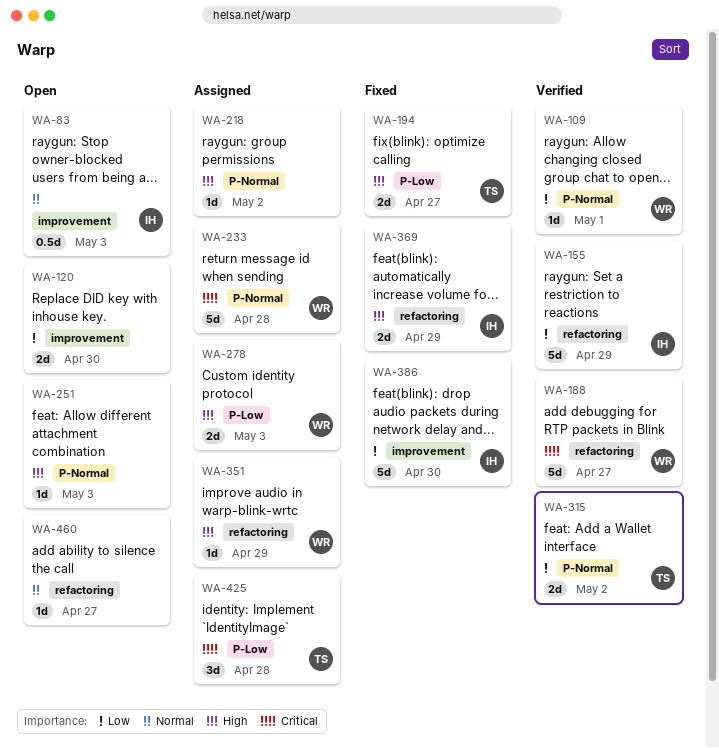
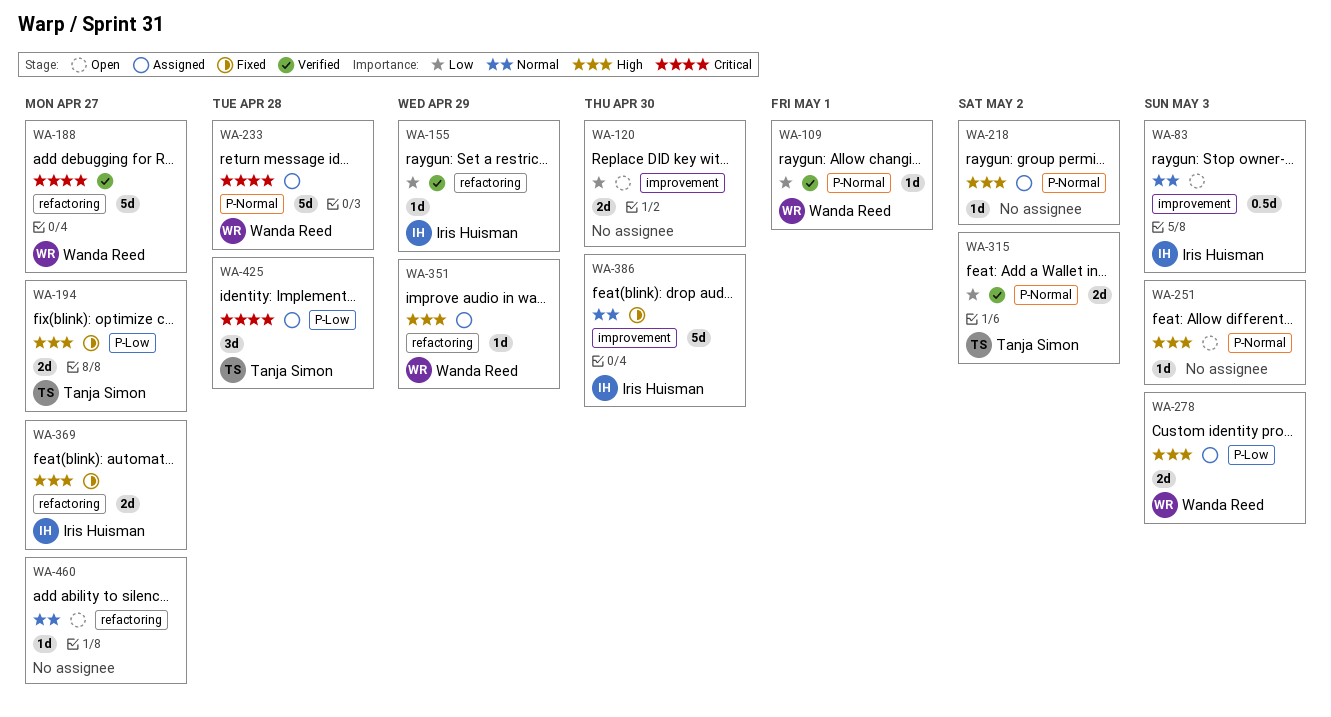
WA-155, estimate: 5d -> 1d
WA-369, due: Apr 29 -> Apr 27
WA-386, priority: Low -> Normal

